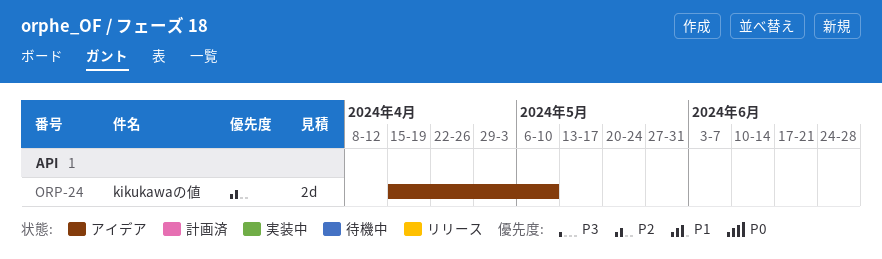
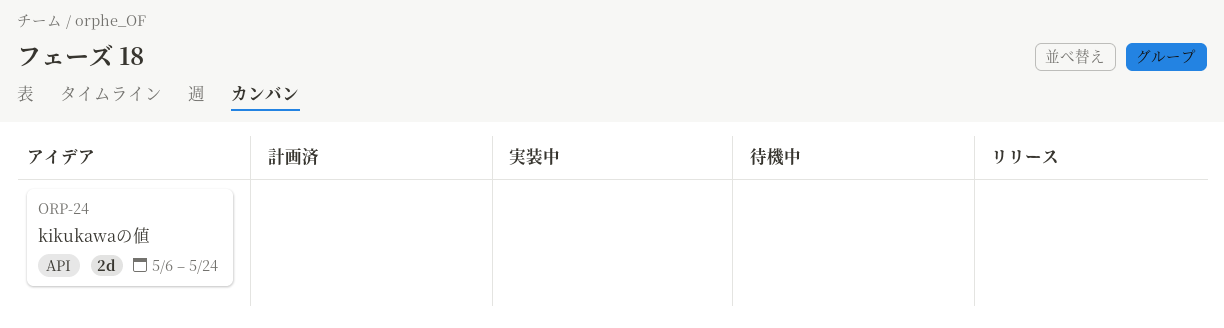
ORP-24, start: Apr 15 -> May 6
ORP-24, due: May 10 -> May 24

